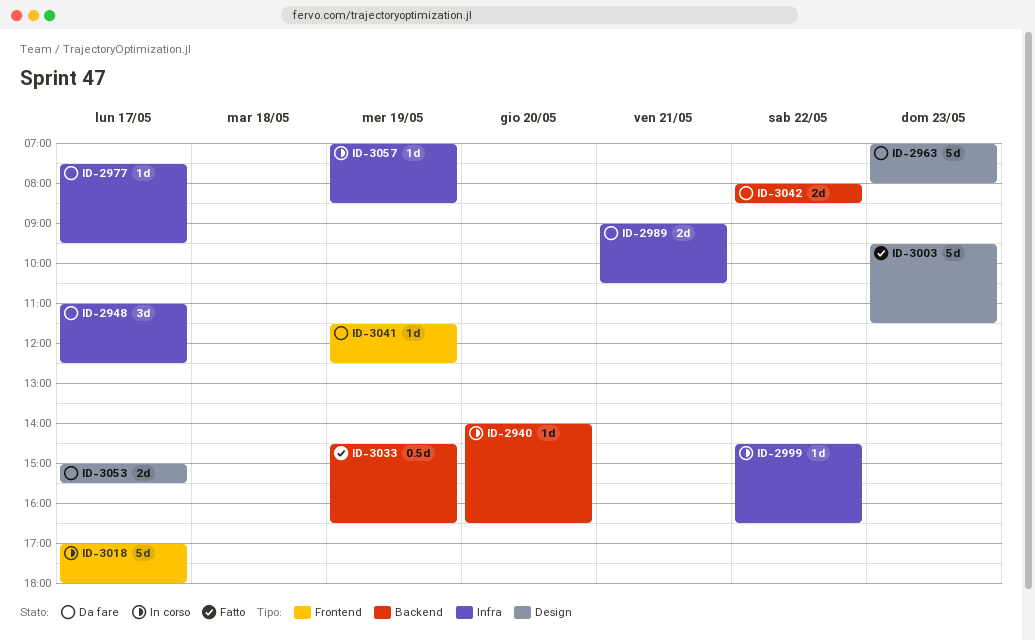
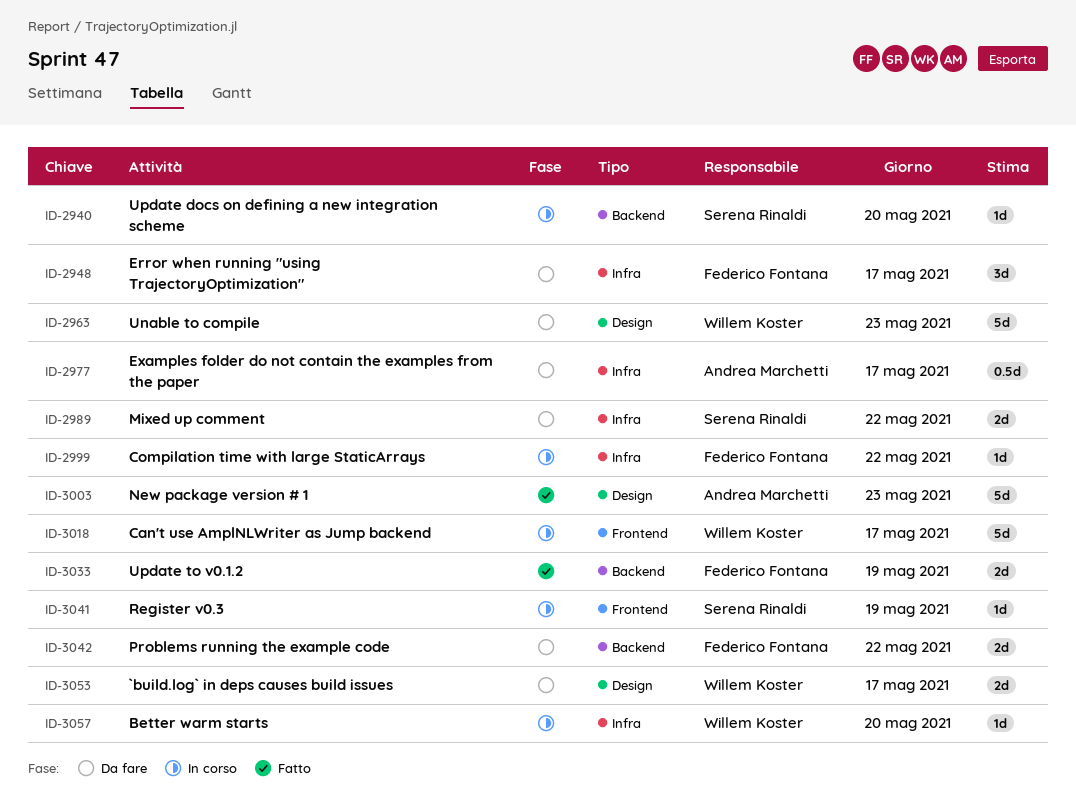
ID-2977, estimate: 1d -> 0.5d
ID-2989, day: May 21 -> May 22
ID-3033, estimate: 0.5d -> 2d
ID-3041, status: Da fare -> In corso
ID-3057, day: May 19 -> May 20

